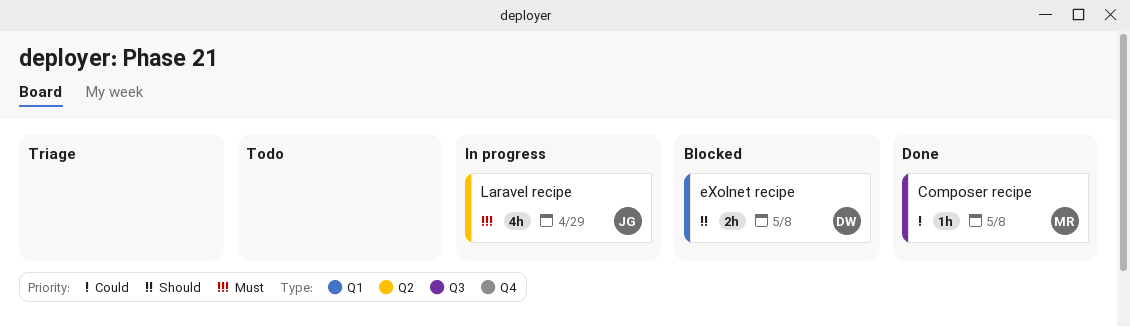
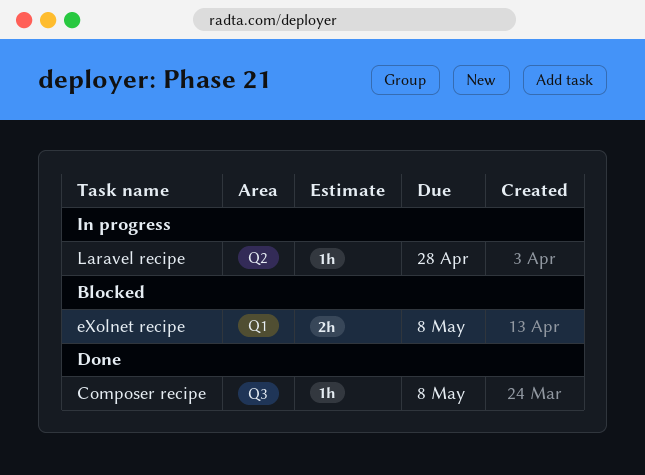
Laravel recipe, estimate: 4h -> 1h
Laravel recipe, due: Apr 29 -> Apr 28

